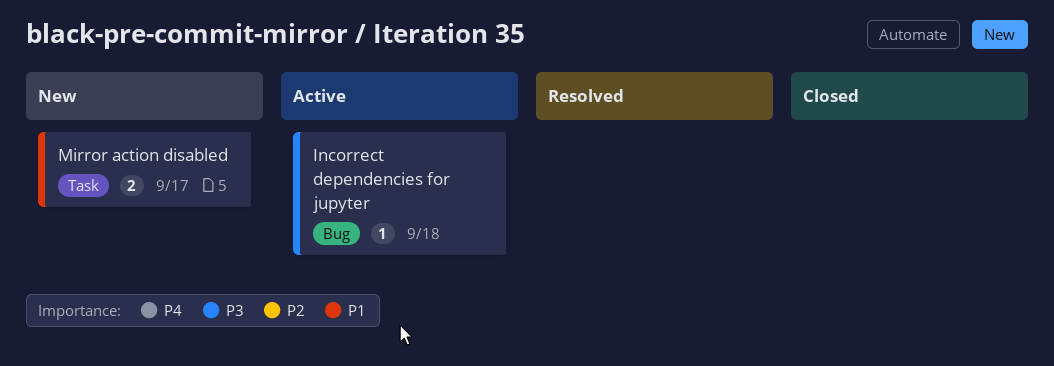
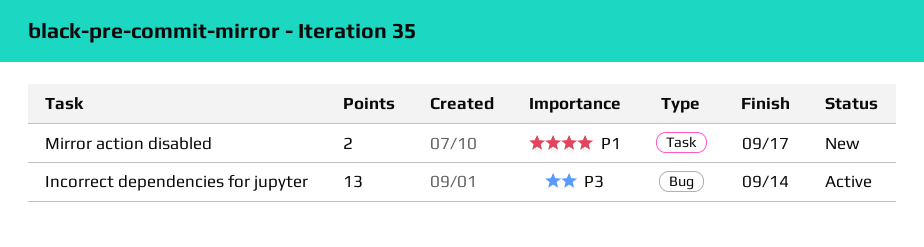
Incorrect dependencies for jupyter, estimate: 1 -> 13
Incorrect dependencies for jupyter, due: Sep 18 -> Sep 14

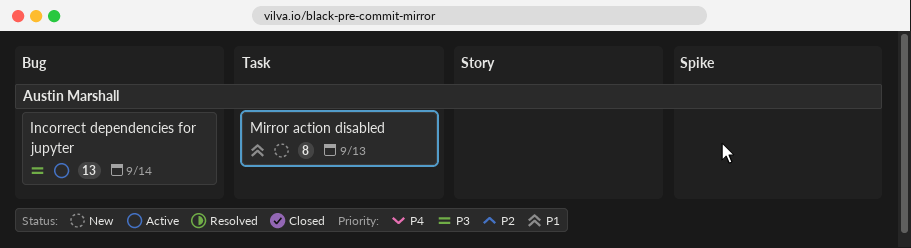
Mirror action disabled, estimate: 2 -> 8
Mirror action disabled, due: Sep 17 -> Sep 13

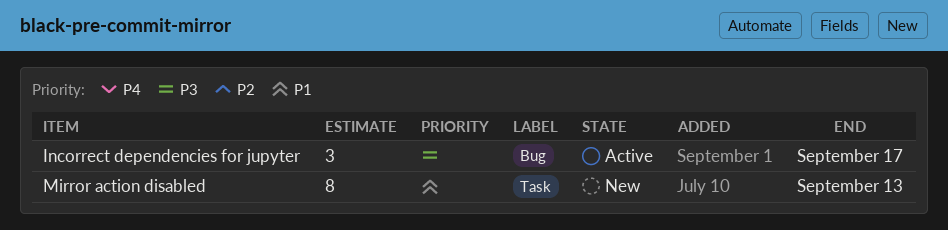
Incorrect dependencies for jupyter, estimate: 13 -> 3
Incorrect dependencies for jupyter, due: Sep 14 -> Sep 17

